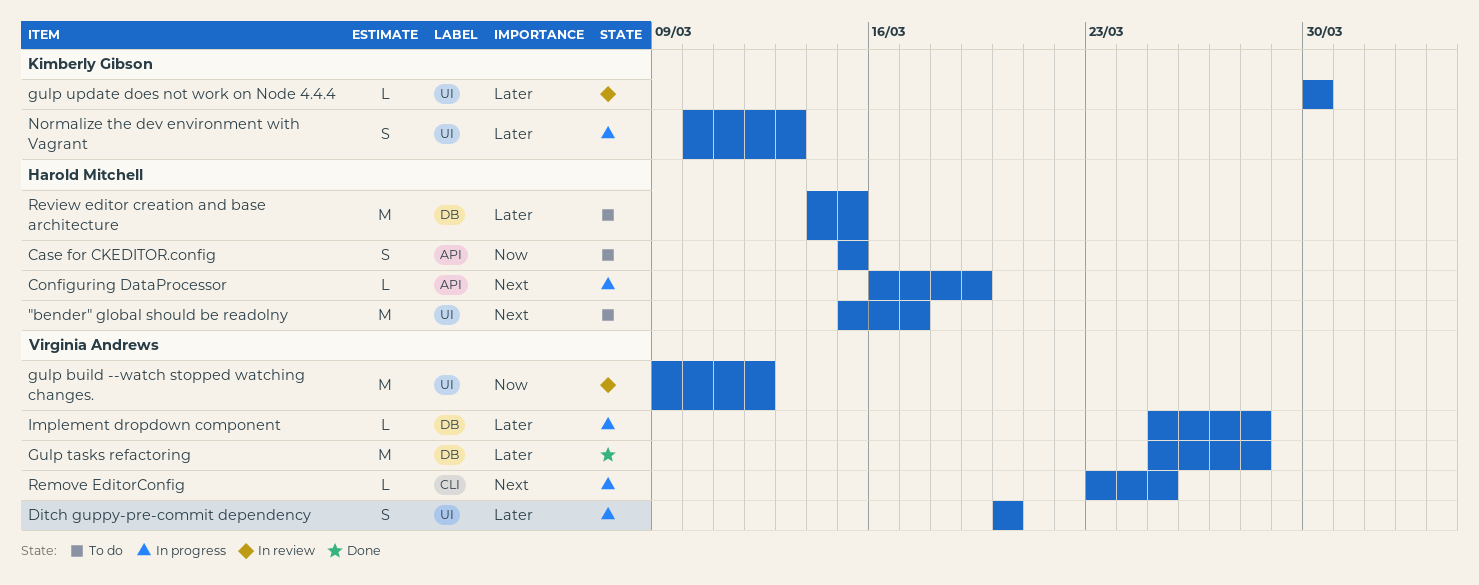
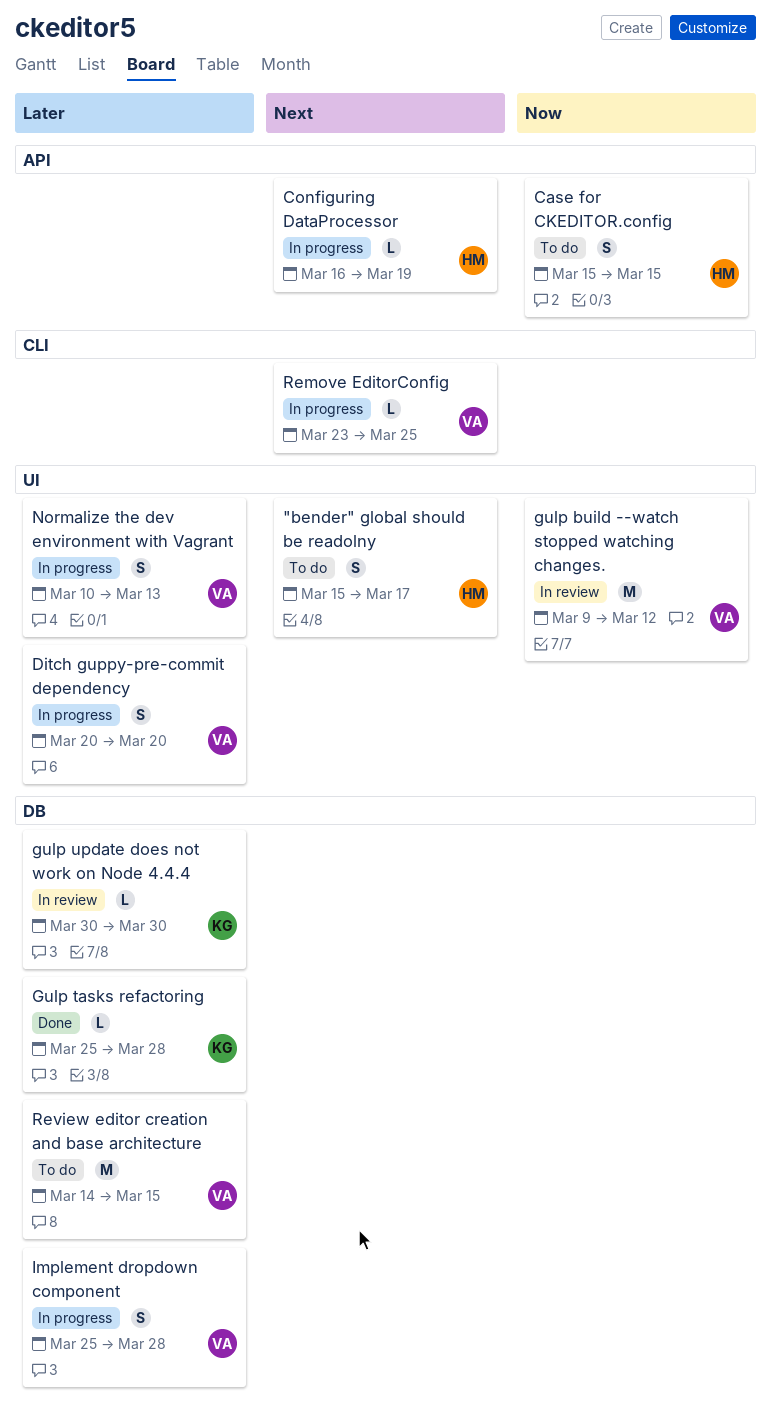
"bender" global should be readolny, estimate: M -> S
Gulp tasks refactoring, owner: Virginia Andrews -> Kimberly Gibson
Gulp tasks refactoring, estimate: M -> L
gulp update does not work on Node 4.4.4, label: UI -> DB
Implement dropdown component, estimate: L -> S
Normalize the dev environment with Vagrant, owner: Kimberly Gibson -> Virginia Andrews
Review editor creation and base architecture, owner: Harold Mitchell -> Virginia Andrews

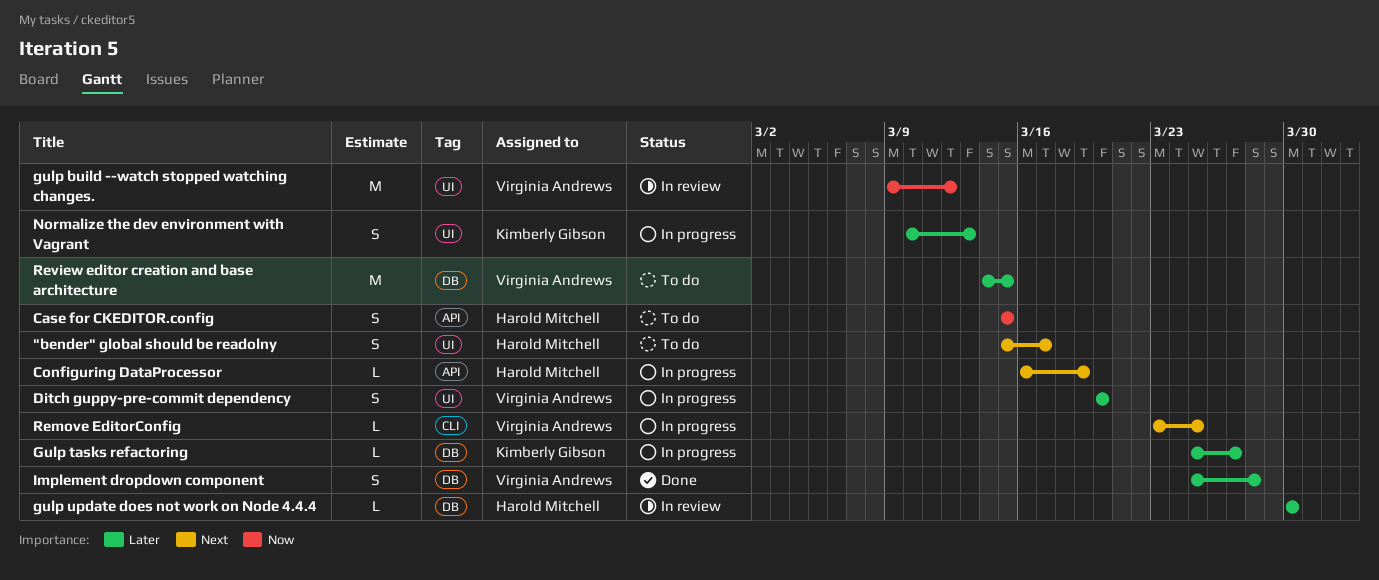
Gulp tasks refactoring, status: Done -> In progress
Gulp tasks refactoring, due: Mar 28 -> Mar 27
gulp update does not work on Node 4.4.4, owner: Kimberly Gibson -> Harold Mitchell
Implement dropdown component, status: In progress -> Done
Normalize the dev environment with Vagrant, owner: Virginia Andrews -> Kimberly Gibson

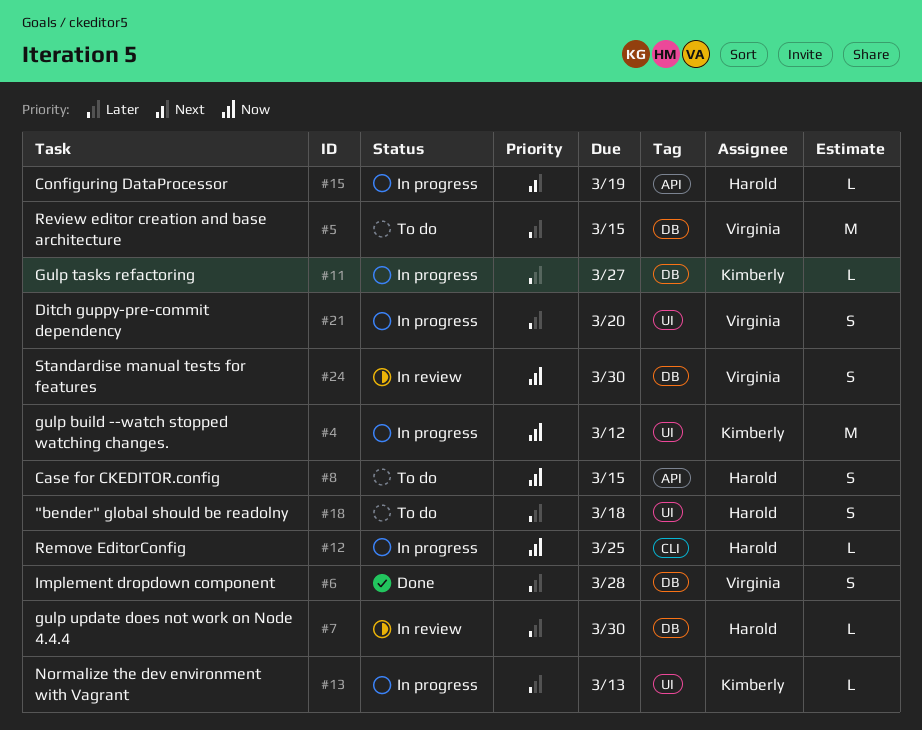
"bender" global should be readolny, priority: Next -> Later
"bender" global should be readolny, due: Mar 17 -> Mar 18
gulp build --watch stopped watching changes., status: In review -> In progress
gulp build --watch stopped watching changes., owner: Virginia Andrews -> Kimberly Gibson
Normalize the dev environment with Vagrant, estimate: S -> L
Remove EditorConfig, owner: Virginia Andrews -> Harold Mitchell
Remove EditorConfig, priority: Next -> Now
Standardise manual tests for features: none -> present

